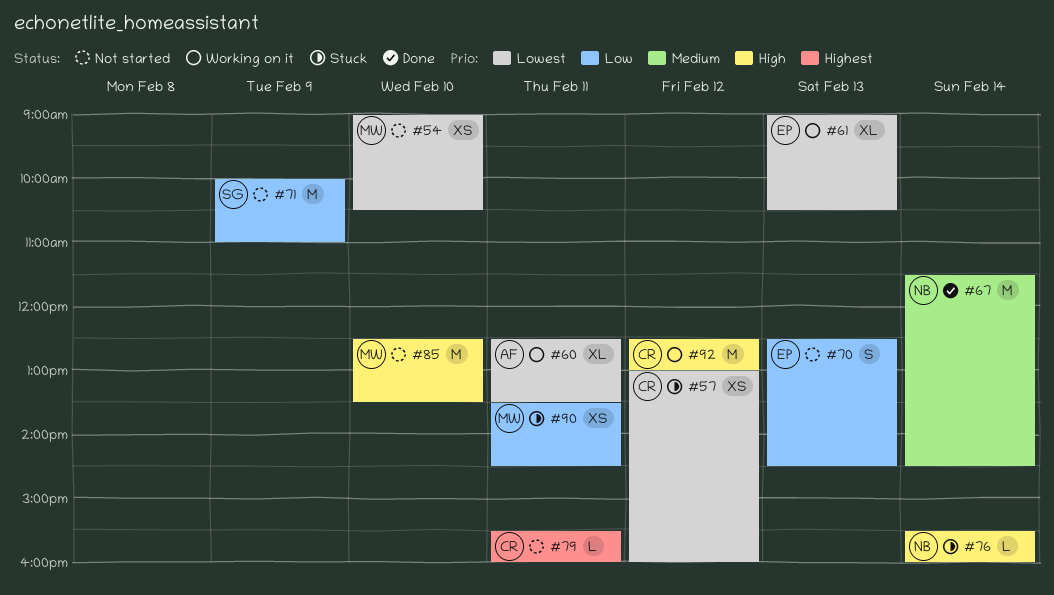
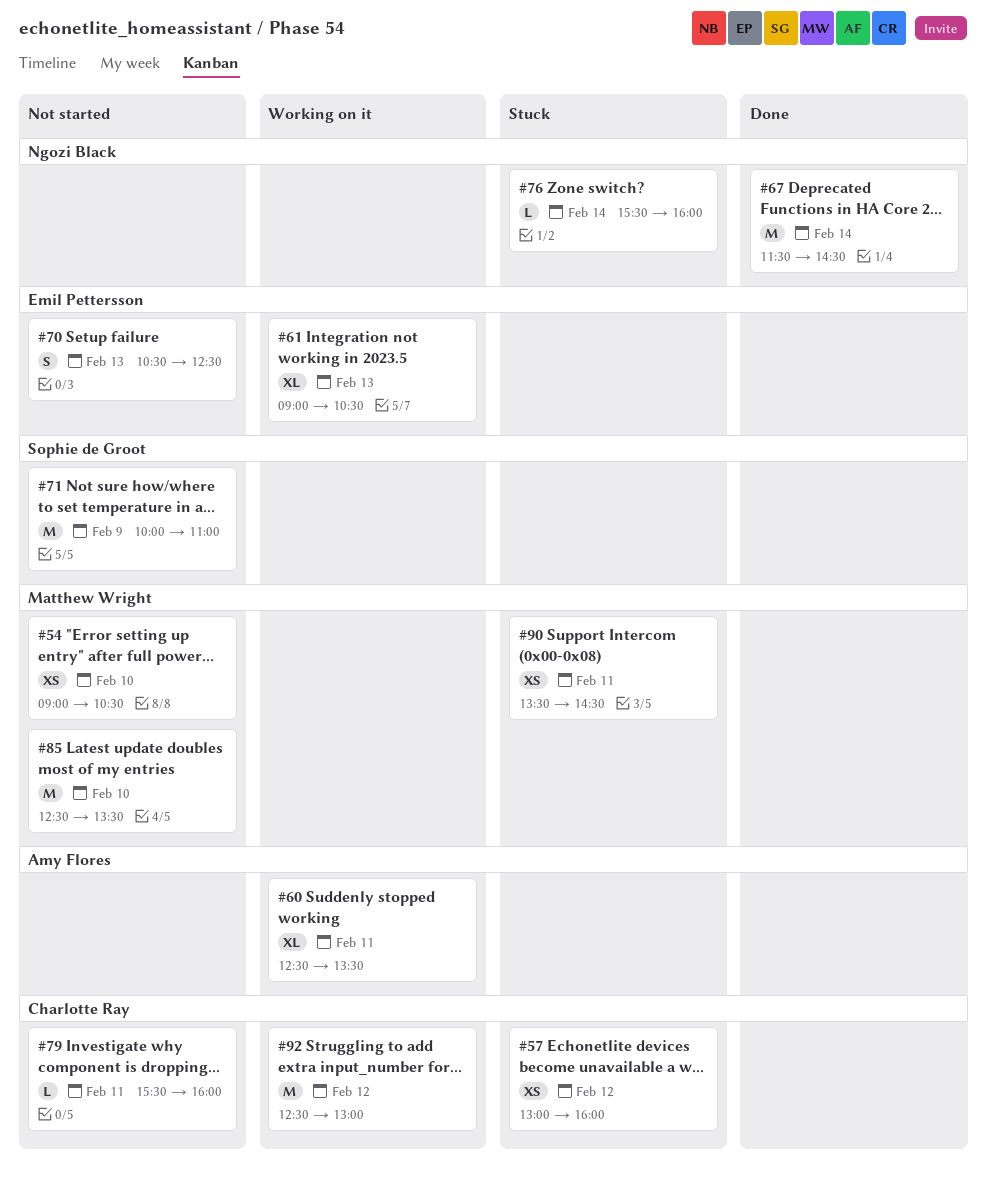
#70, begins: 12:30 -> 10:30
#70, ends: 14:30 -> 12:30

